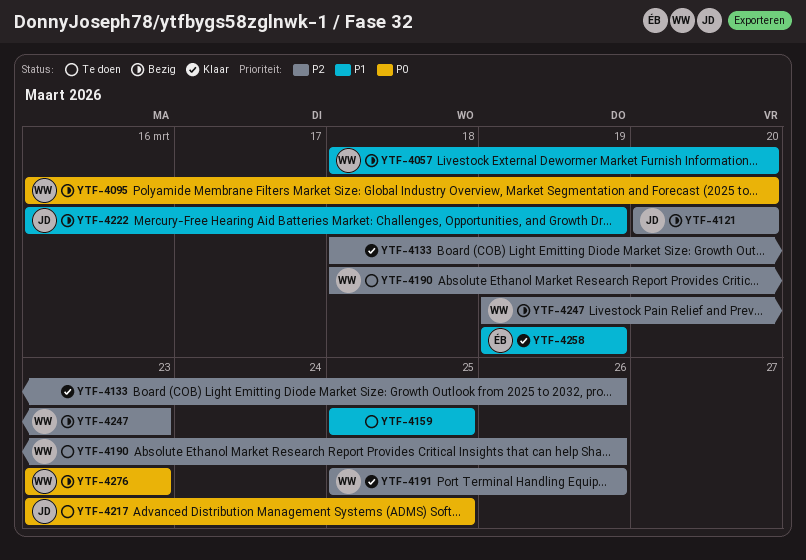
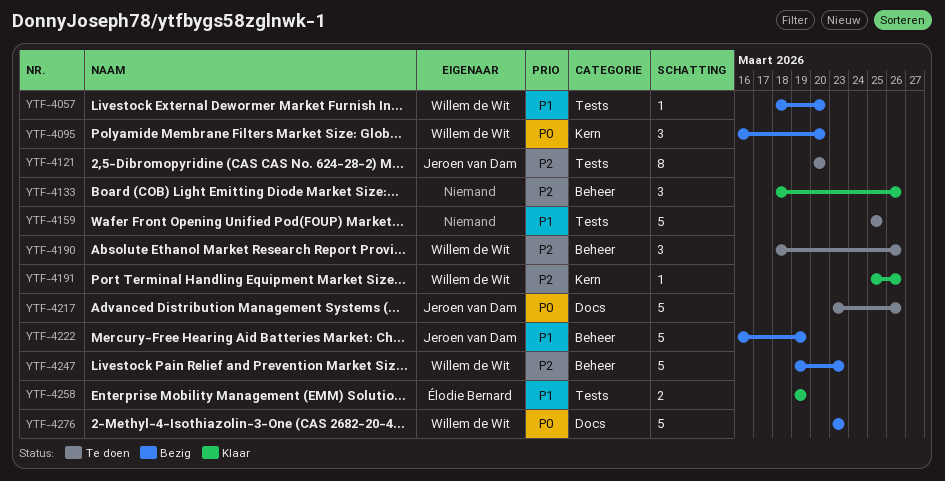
YTF-4121, status: Bezig -> Te doen
YTF-4217, due: Mar 25 -> Mar 26

